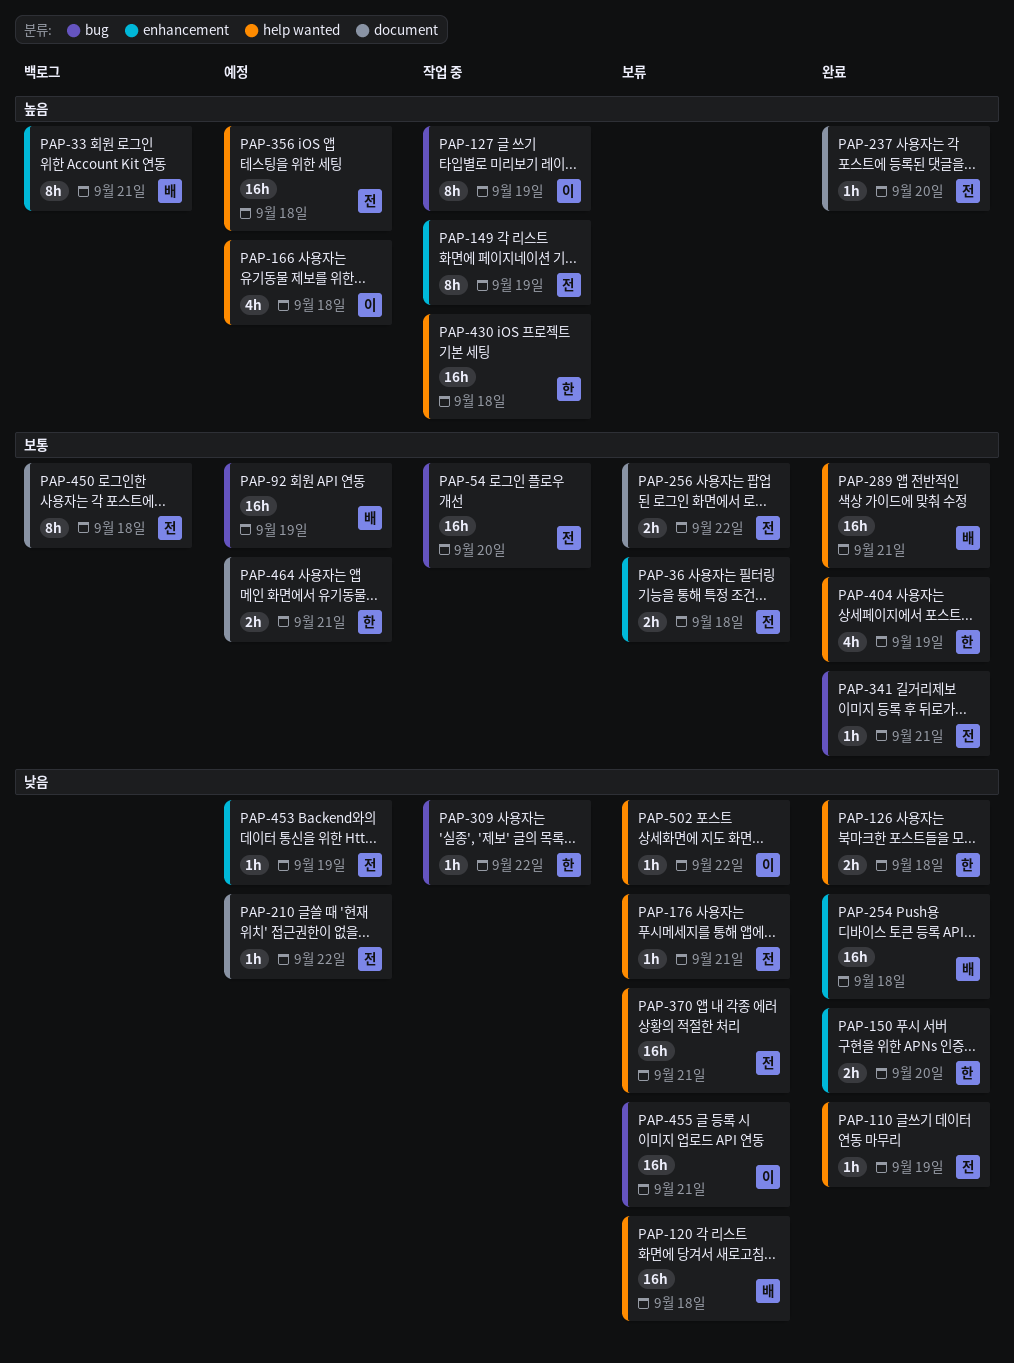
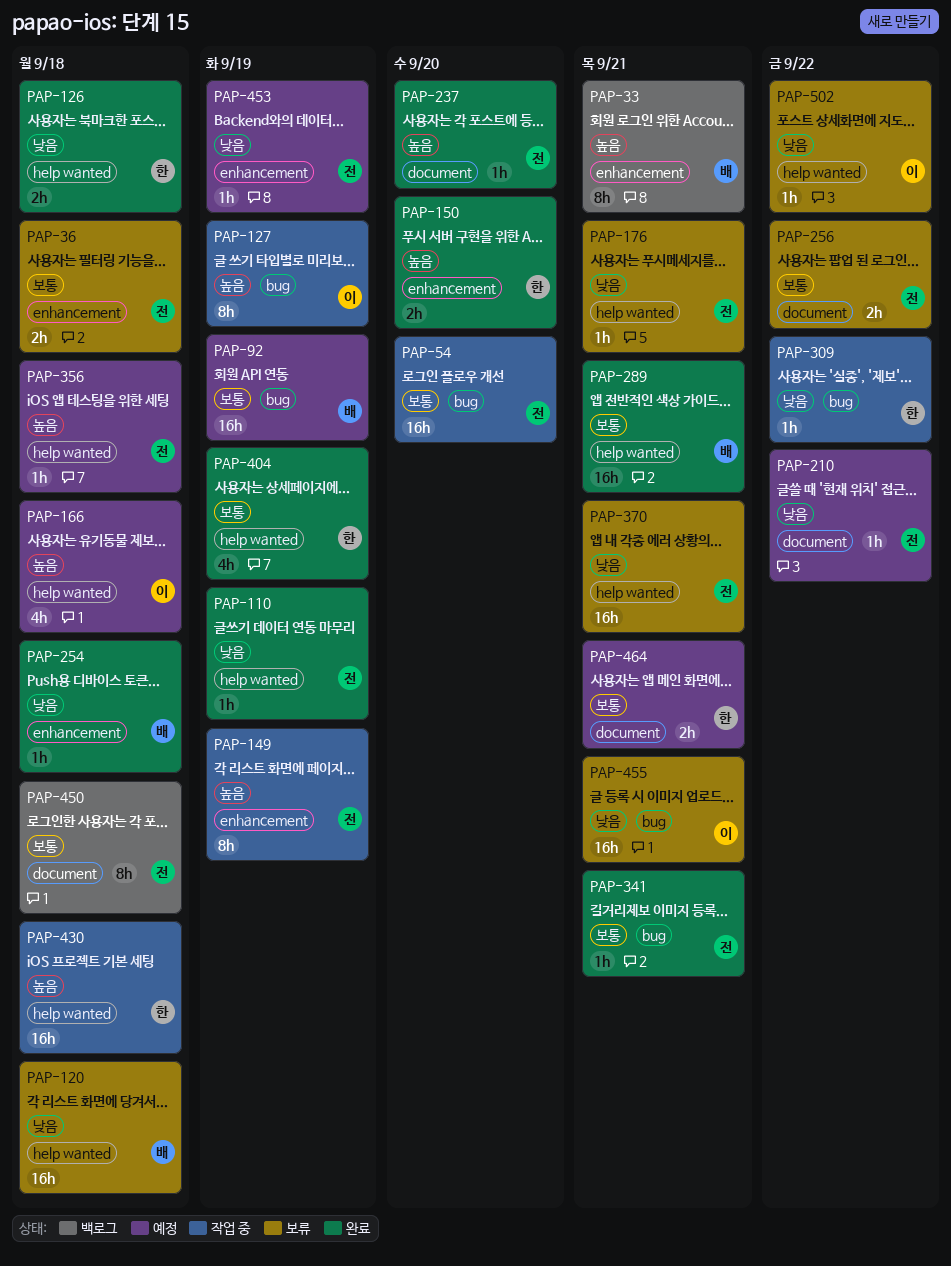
PAP-150, priority: 낮음 -> 높음
PAP-254, estimate: 16h -> 1h
PAP-356, estimate: 16h -> 1h

